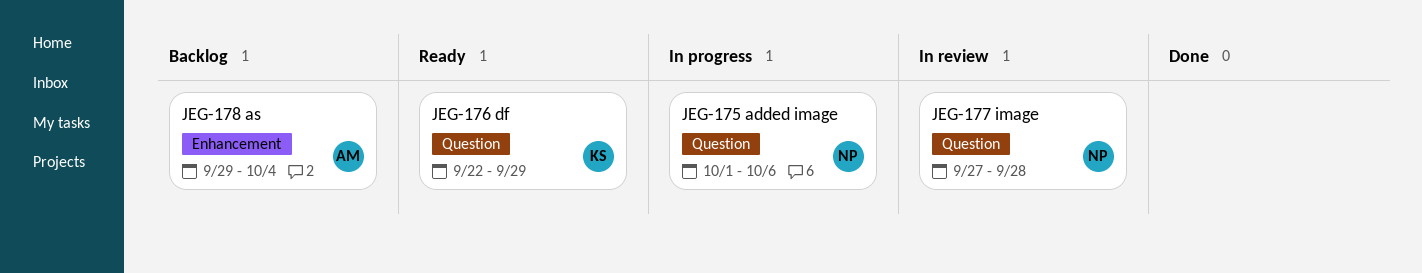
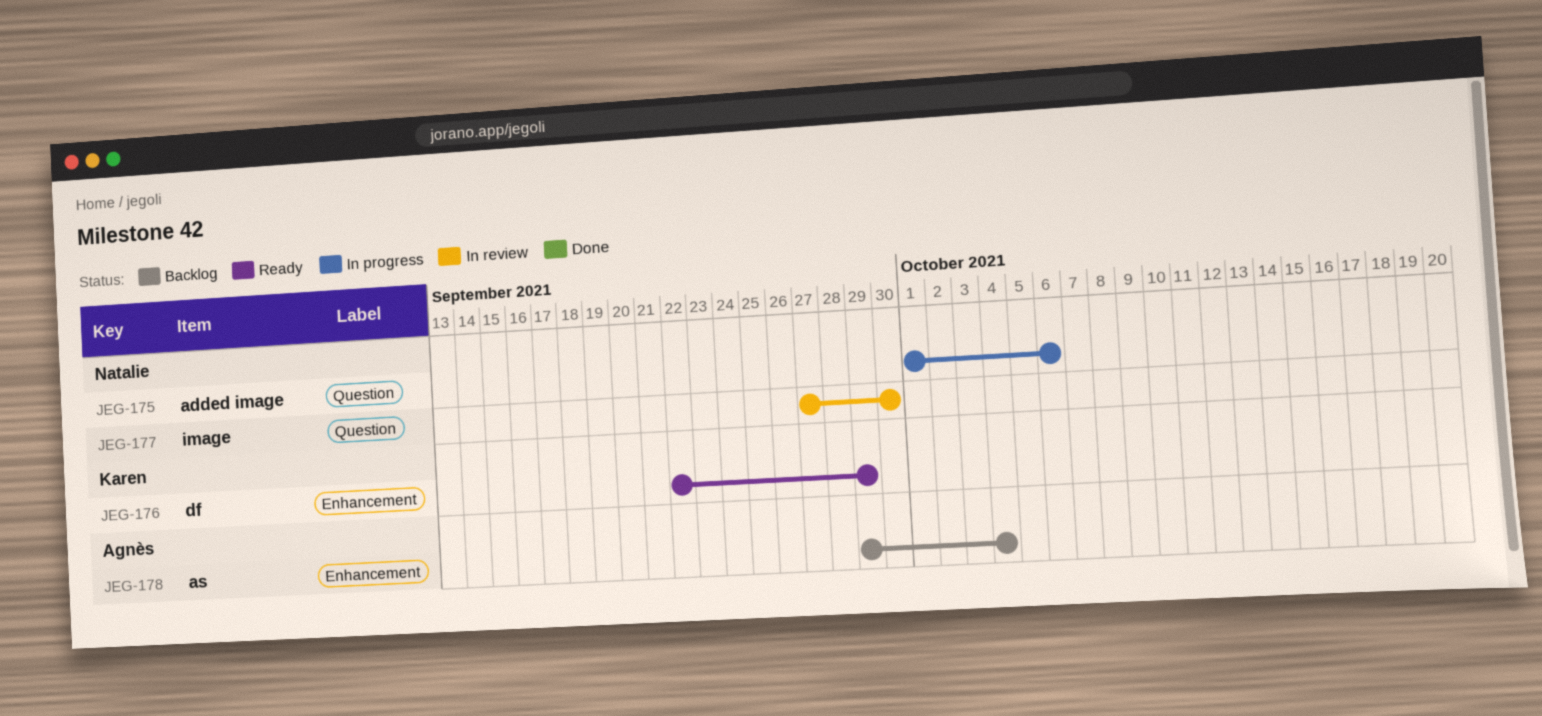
JEG-176, label: Question -> Enhancement
JEG-177, due: Sep 28 -> Sep 30

